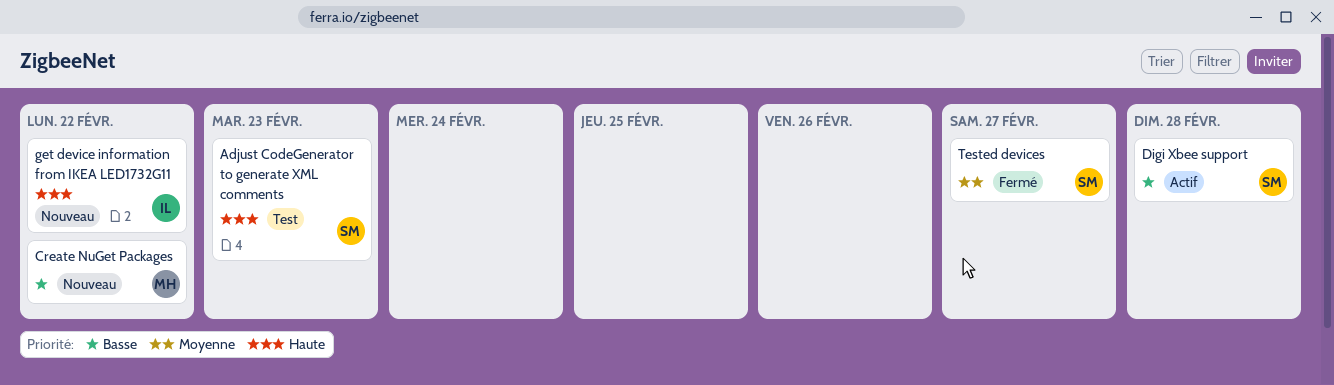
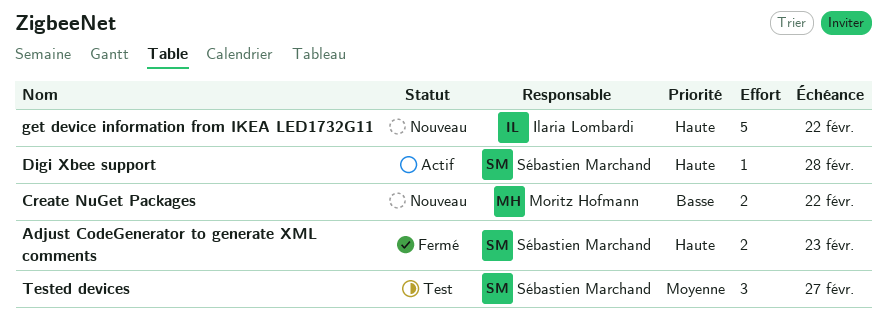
Adjust CodeGenerator to generate XML comments, status: Test -> Fermé
Digi Xbee support, priority: Basse -> Haute
Tested devices, status: Fermé -> Test

